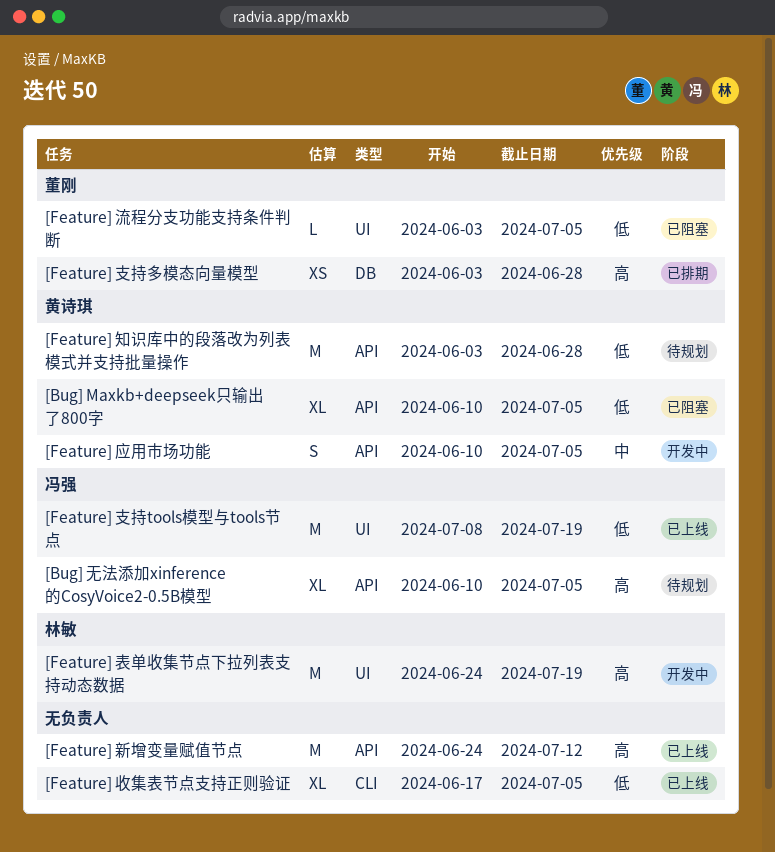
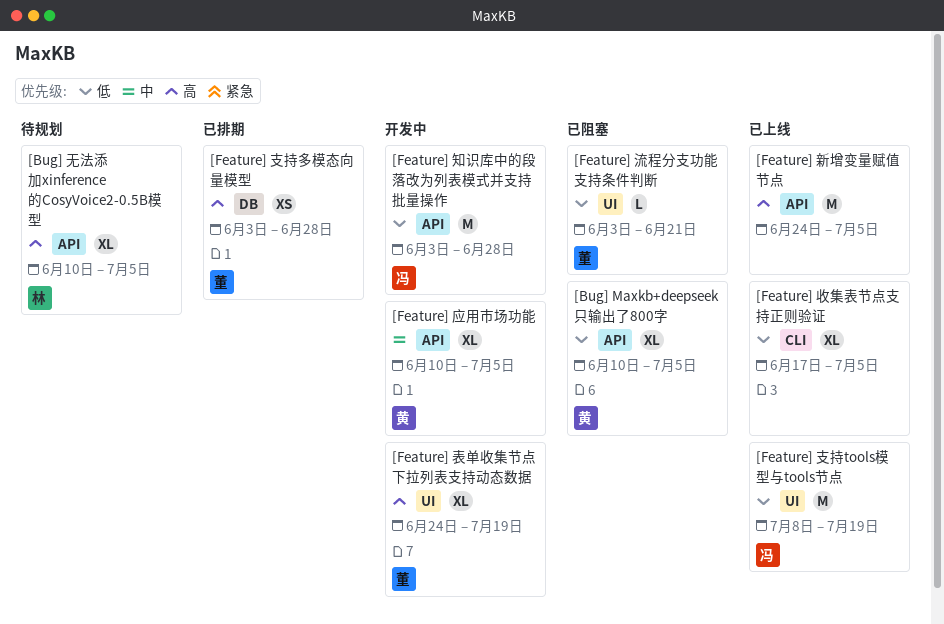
[Bug] 无法添加xinference的CosyVoice2-0.5B模型, owner: 冯强 -> 林敏
[Feature] 应用市场功能, estimate: S -> XL
[Feature] 新增变量赋值节点, due: Jul 12 -> Jul 5
[Feature] 流程分支功能支持条件判断, due: Jul 5 -> Jun 21
[Feature] 知识库中的段落改为列表模式并支持批量操作, status: 待规划 -> 开发中
[Feature] 知识库中的段落改为列表模式并支持批量操作, owner: 黄诗琪 -> 冯强
[Feature] 表单收集节点下拉列表支持动态数据, owner: 林敏 -> 董刚
[Feature] 表单收集节点下拉列表支持动态数据, estimate: M -> XL

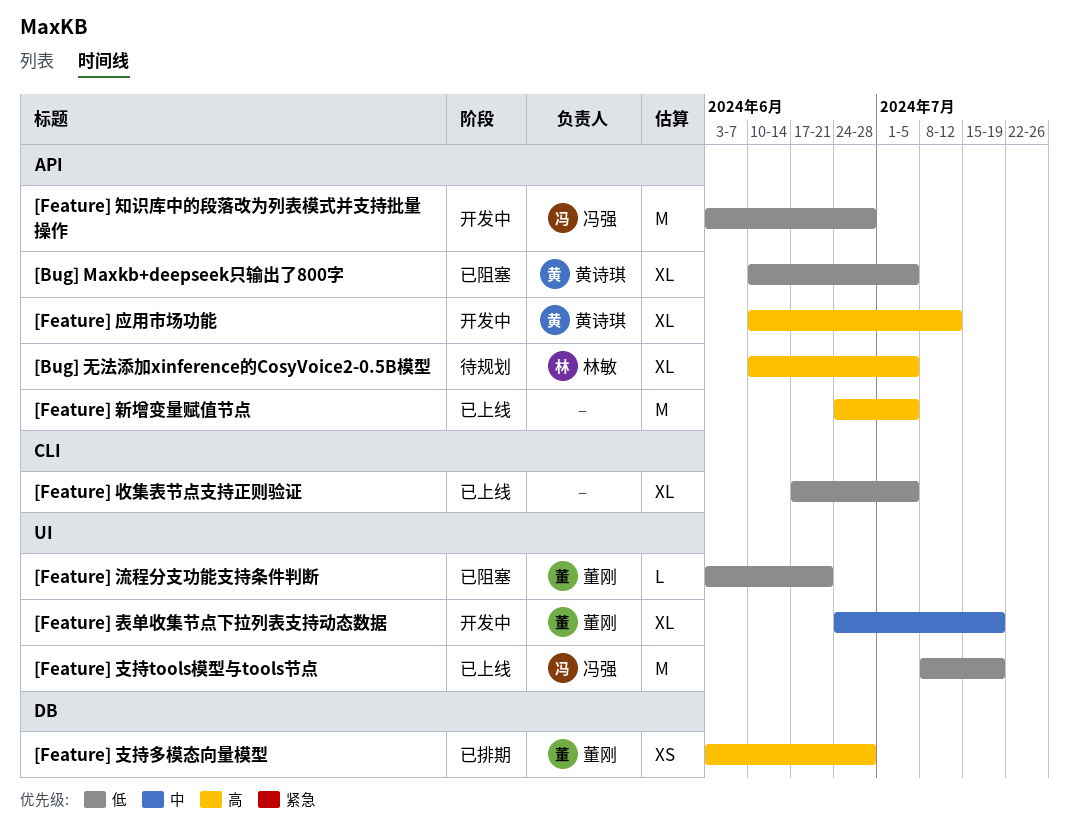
[Feature] 应用市场功能, priority: 中 -> 高
[Feature] 应用市场功能, due: Jul 5 -> Jul 12
[Feature] 表单收集节点下拉列表支持动态数据, priority: 高 -> 中

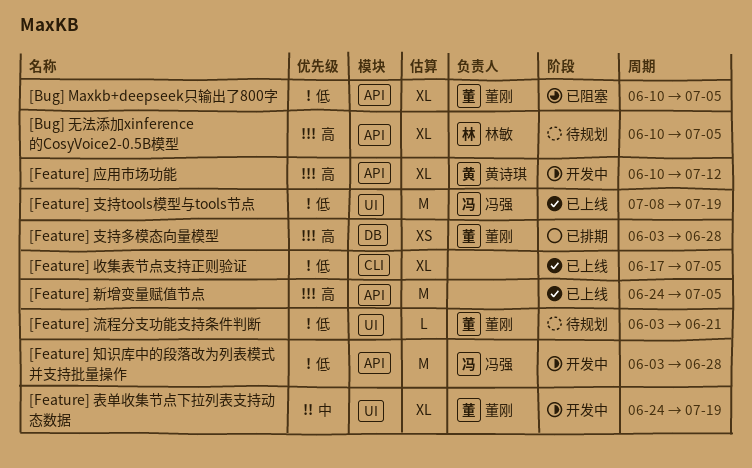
[Bug] Maxkb+deepseek只输出了800字, owner: 黄诗琪 -> 董刚
[Feature] 流程分支功能支持条件判断, status: 已阻塞 -> 待规划

